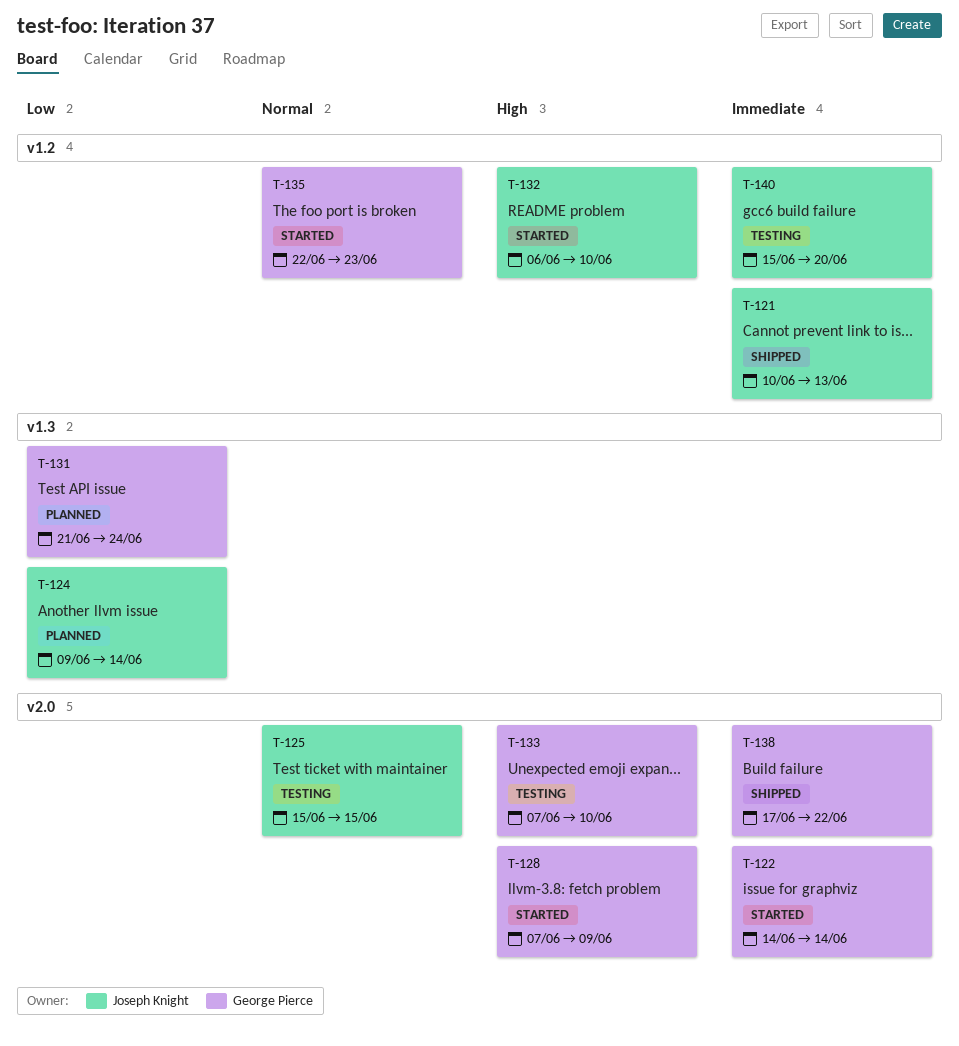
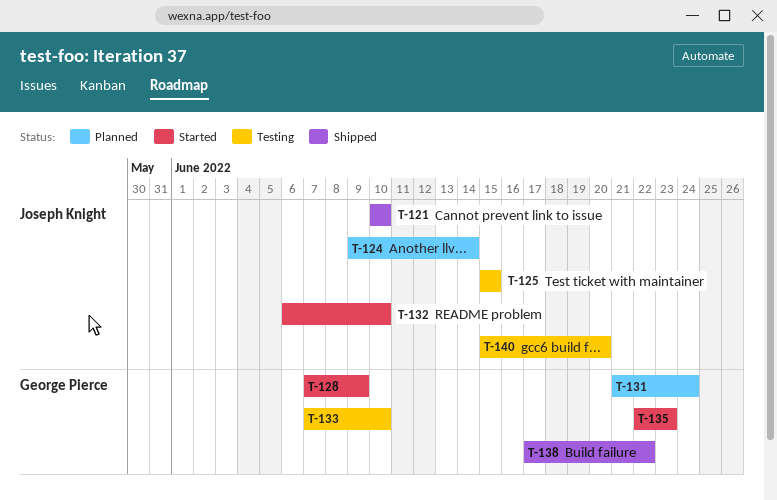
T-121, due: Jun 13 -> Jun 10
T-122: present -> none

